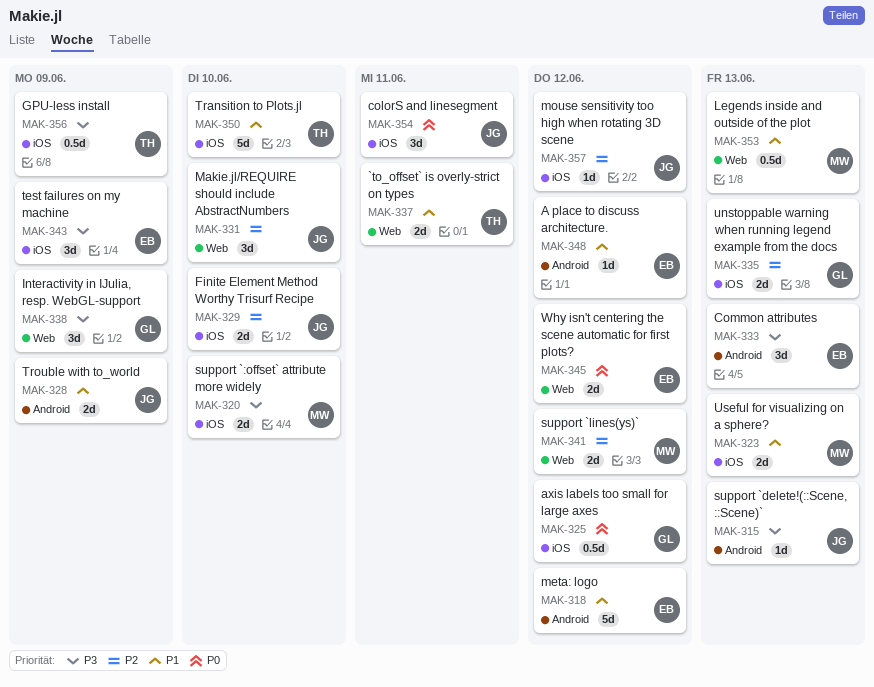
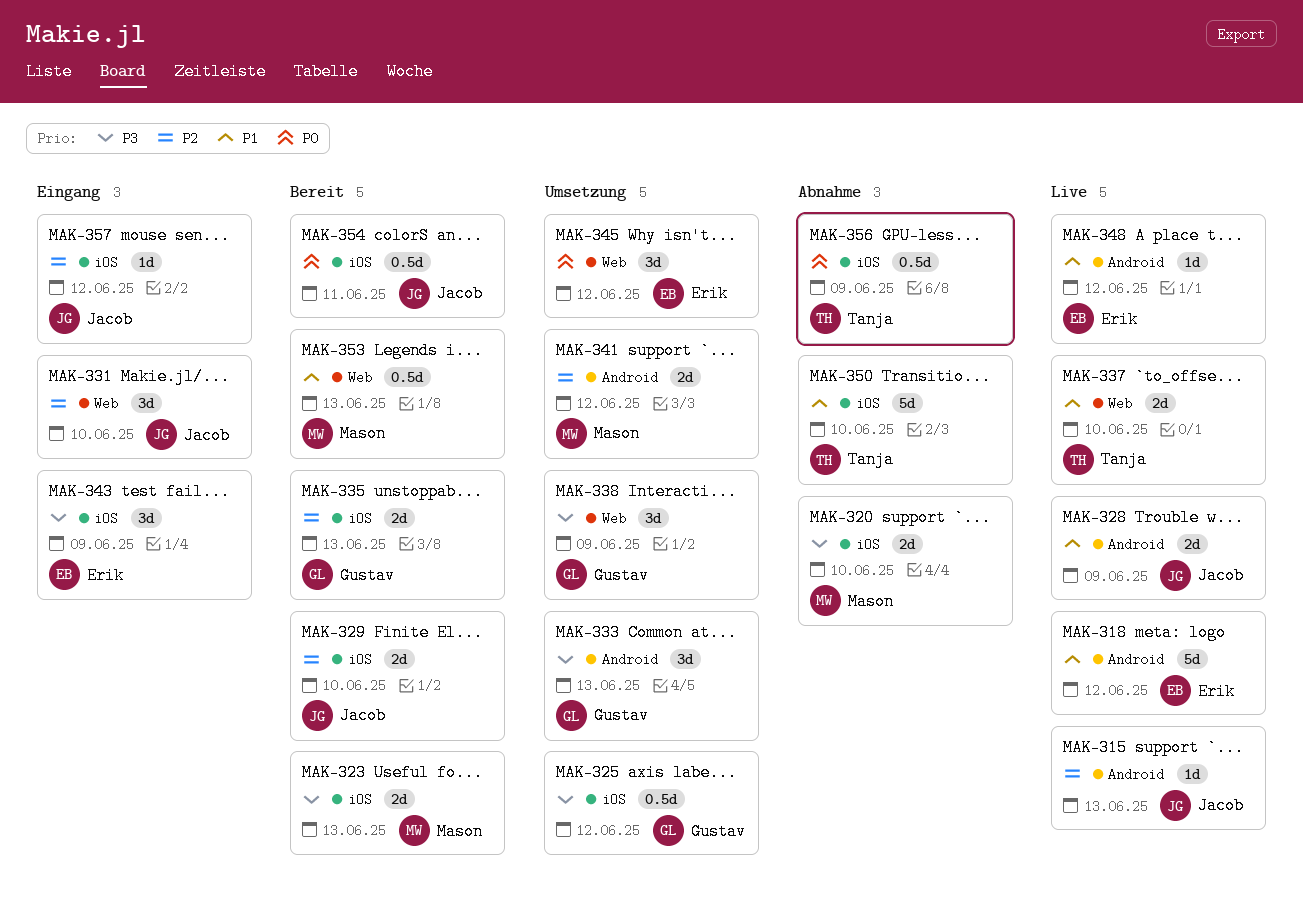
MAK-315, priority: P3 -> P2
MAK-323, priority: P1 -> P3
MAK-325, priority: P0 -> P3
MAK-333, owner: Erik -> Gustav
MAK-337, due: Jun 11 -> Jun 10
MAK-341, label: Web -> Android
MAK-345, estimate: 2d -> 3d
MAK-354, estimate: 3d -> 0.5d
MAK-356, priority: P3 -> P0

